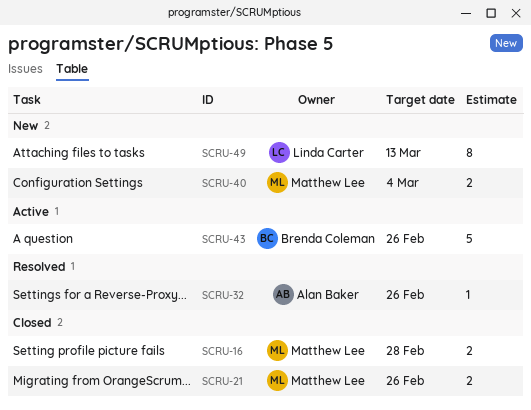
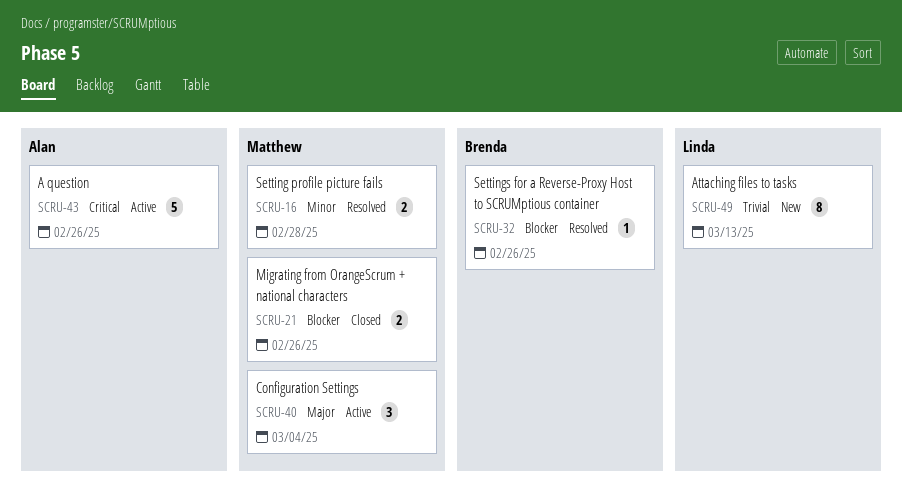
SCRU-16, status: Closed -> Resolved
SCRU-32, owner: Alan Baker -> Brenda Coleman
SCRU-40, status: New -> Active
SCRU-40, estimate: 2 -> 3
SCRU-43, owner: Brenda Coleman -> Alan Baker

